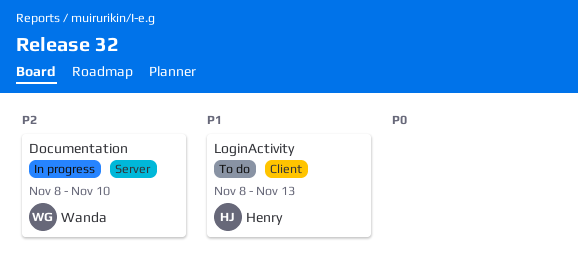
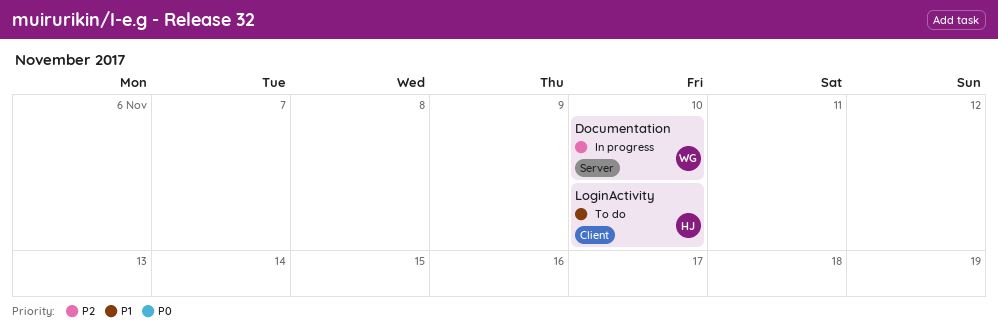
LoginActivity, due: Nov 13 -> Nov 10

